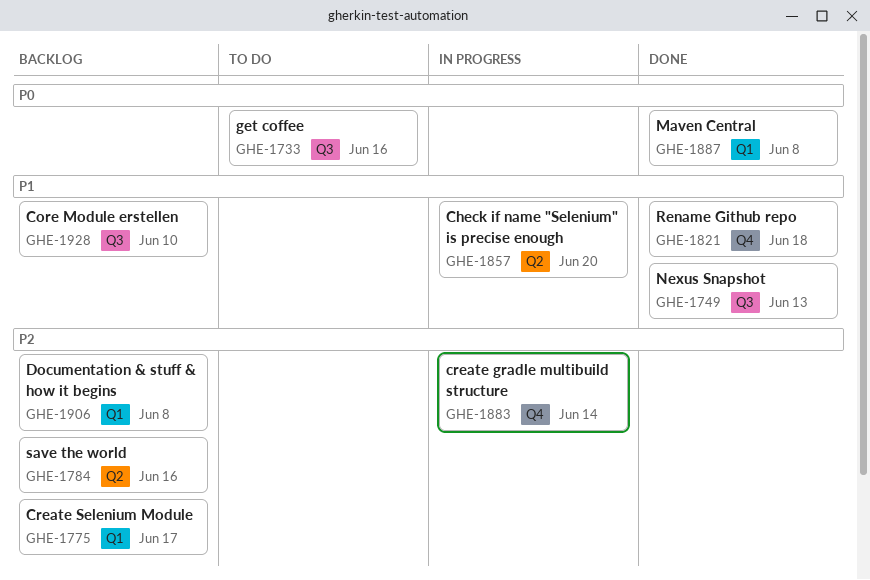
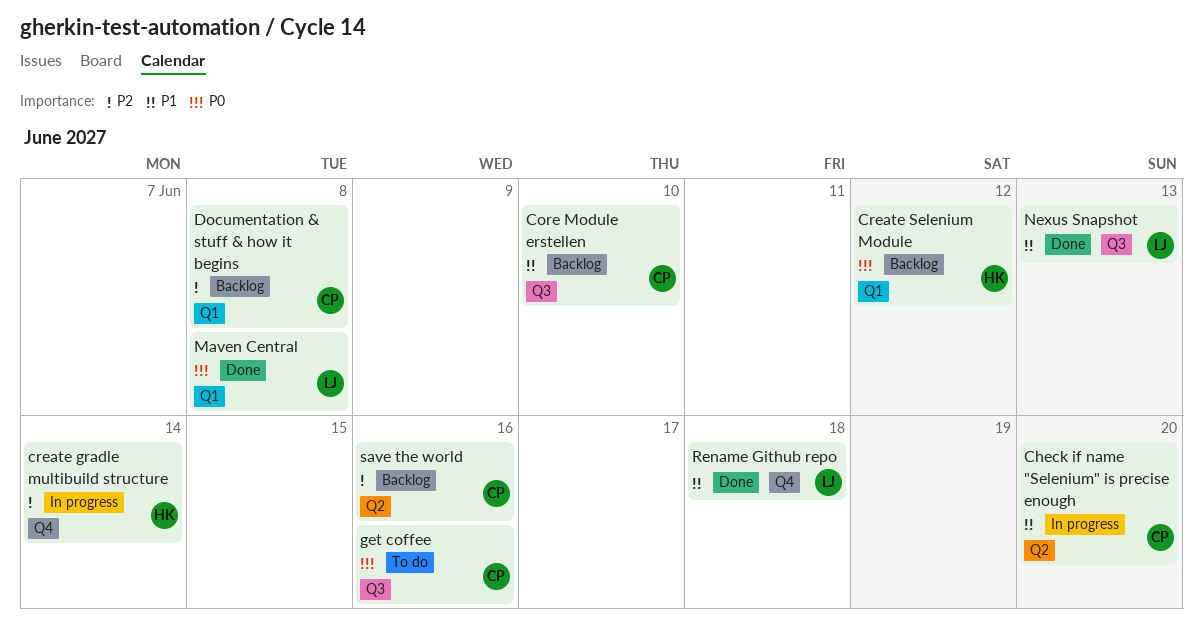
Create Selenium Module, priority: P2 -> P0
Create Selenium Module, due: Jun 17 -> Jun 12

